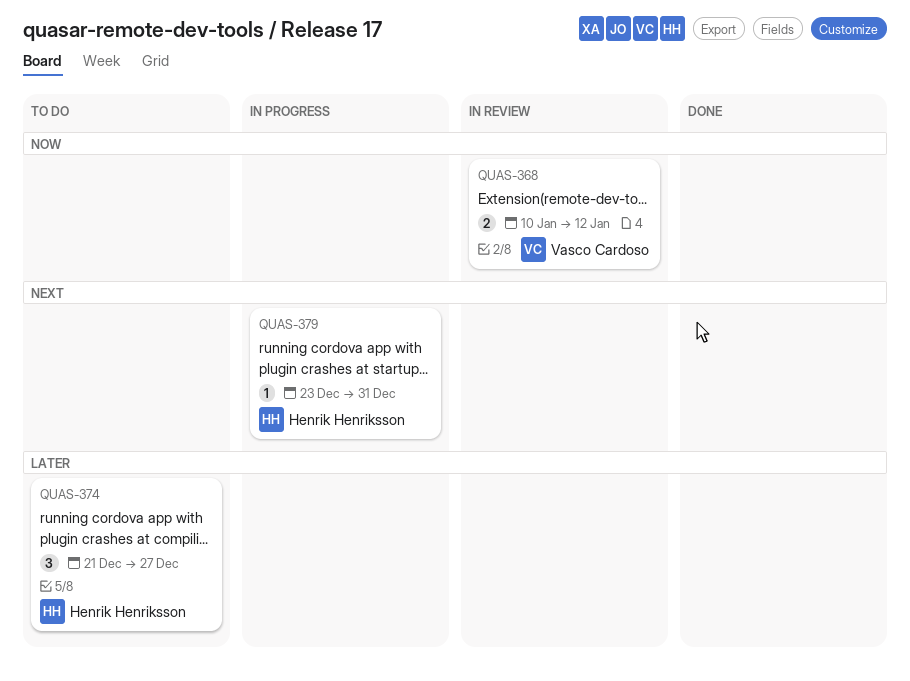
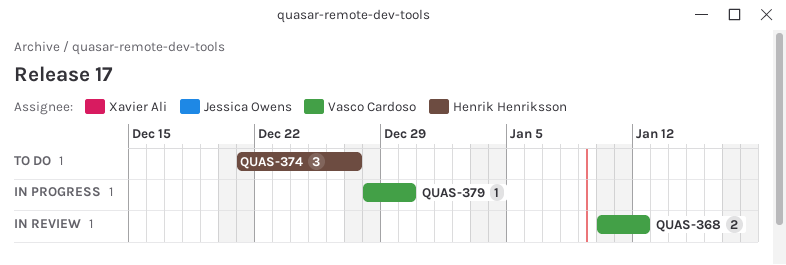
QUAS-379, owner: Henrik Henriksson -> Vasco Cardoso
QUAS-379, start: Dec 23 -> Dec 28
QUAS-379, due: Dec 31 -> Dec 30

